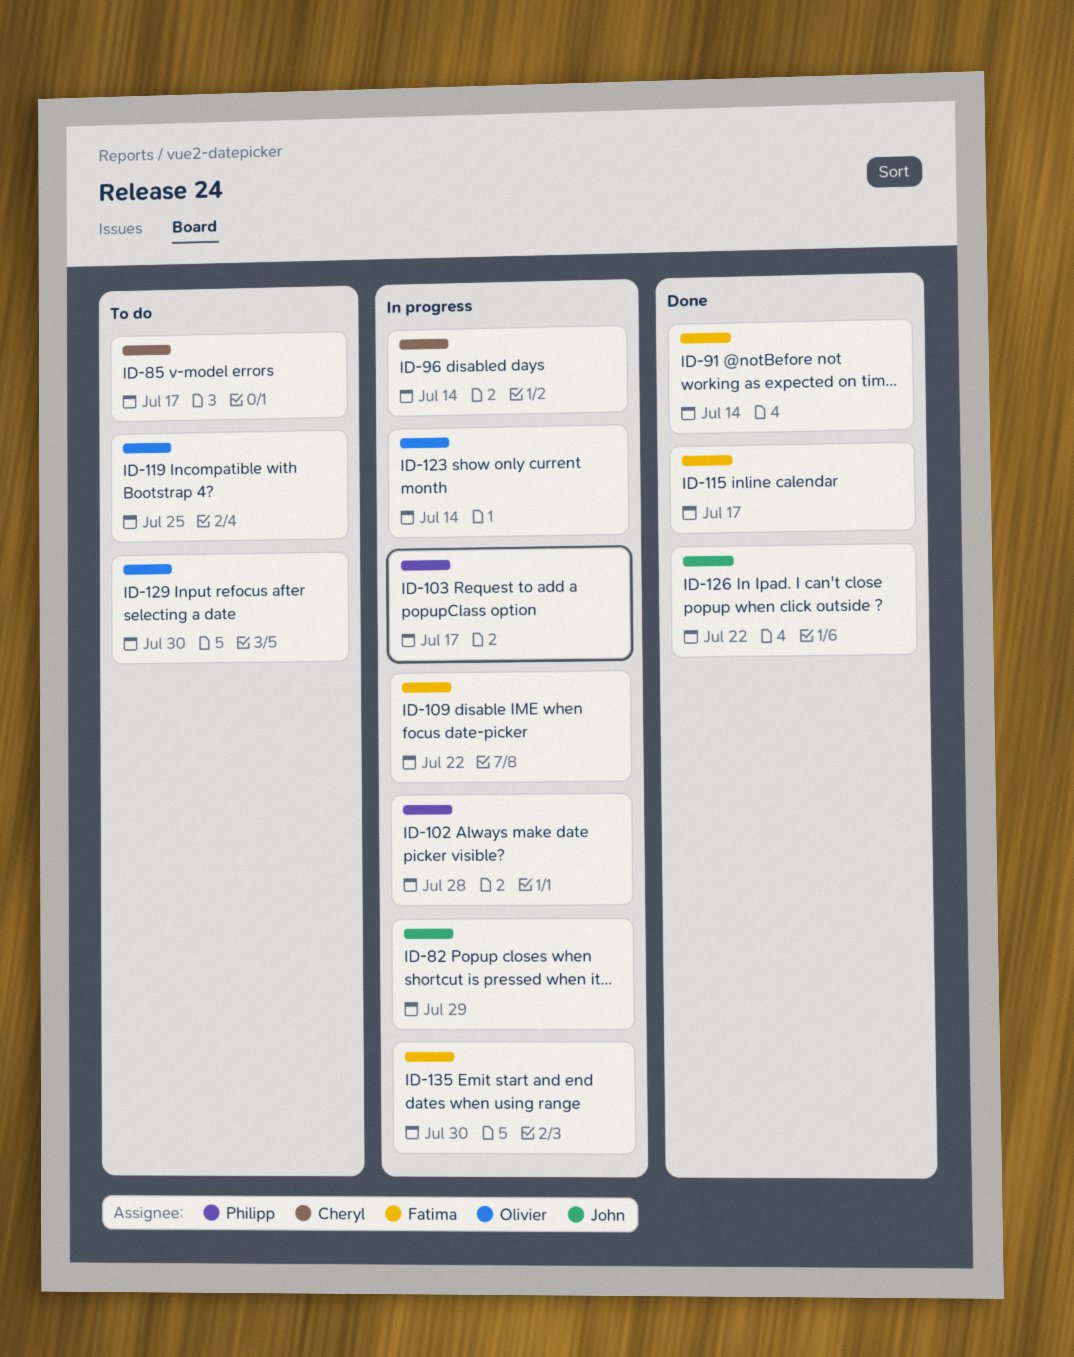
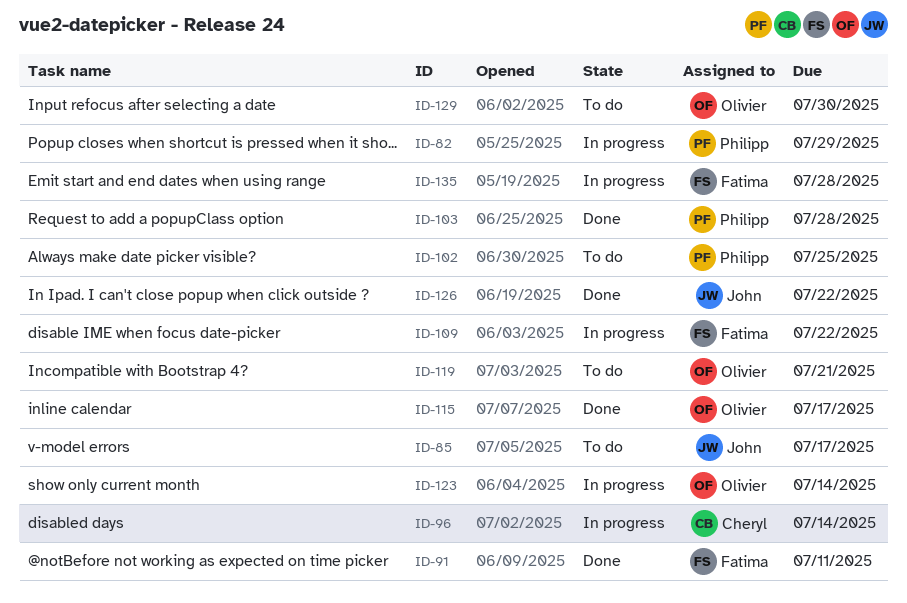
ID-82, owner: John -> Philipp
ID-85, owner: Cheryl -> John
ID-91, due: Jul 14 -> Jul 11
ID-102, status: In progress -> To do
ID-102, due: Jul 28 -> Jul 25
ID-103, status: In progress -> Done
ID-103, due: Jul 17 -> Jul 28
ID-115, owner: Fatima -> Olivier
ID-119, due: Jul 25 -> Jul 21
ID-135, due: Jul 30 -> Jul 28

